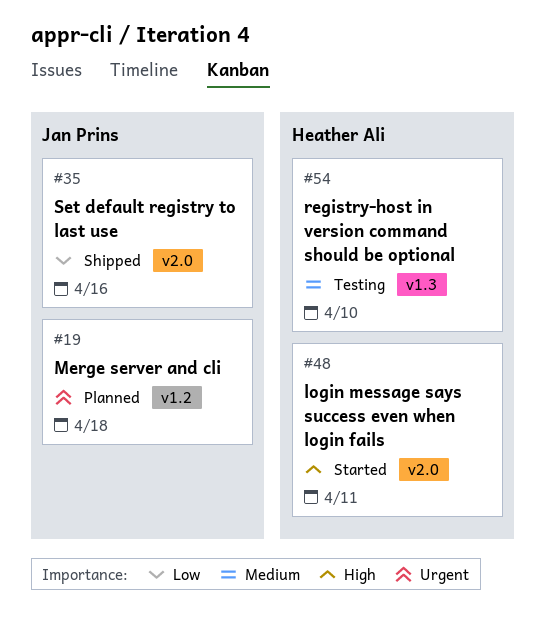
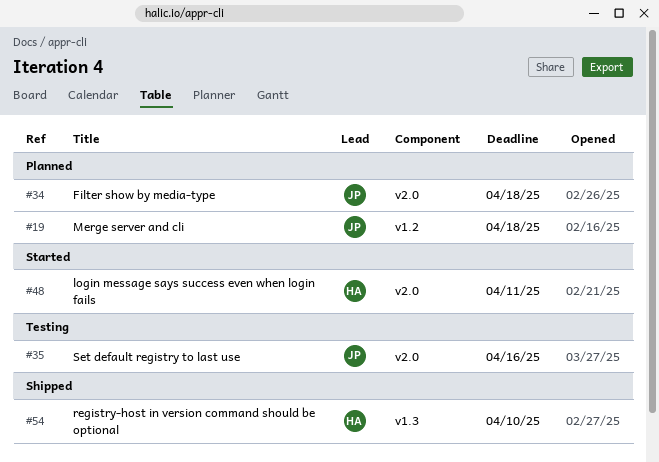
#34: none -> present
#35, status: Shipped -> Testing
#54, status: Testing -> Shipped

